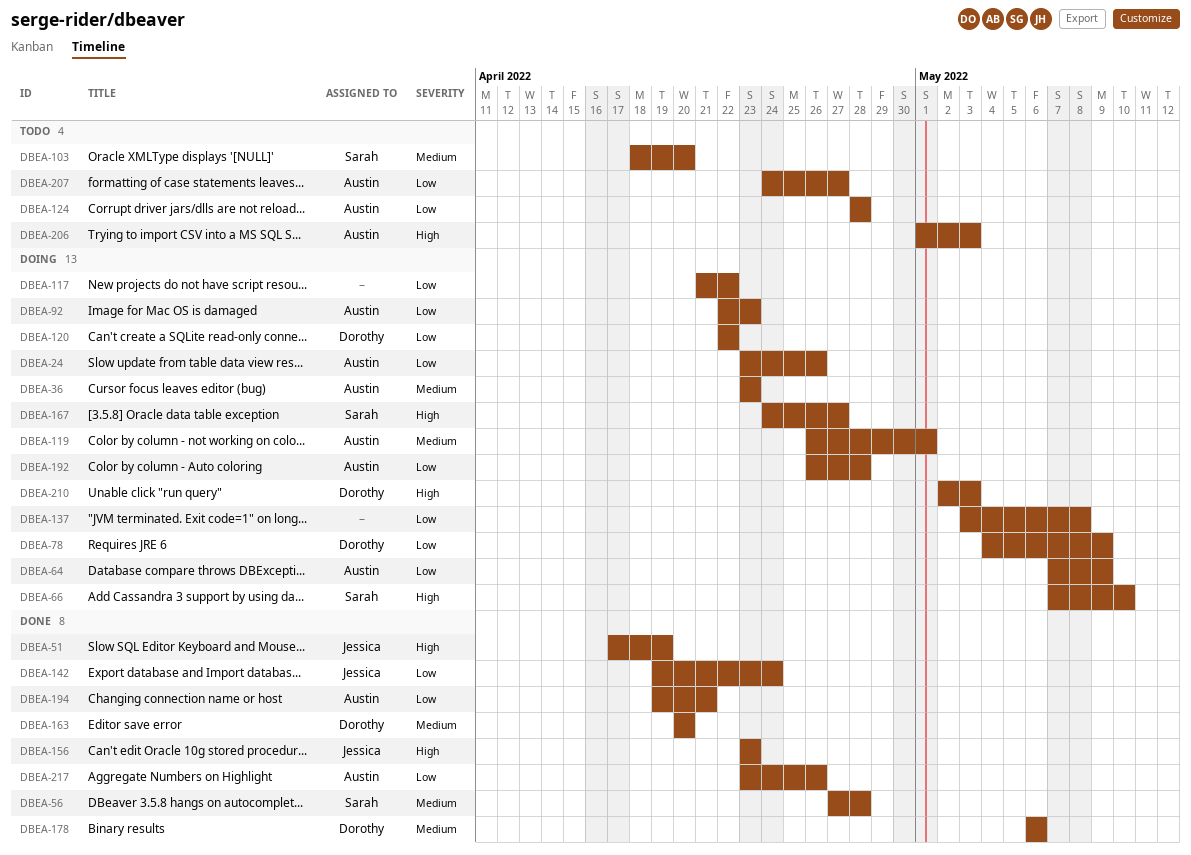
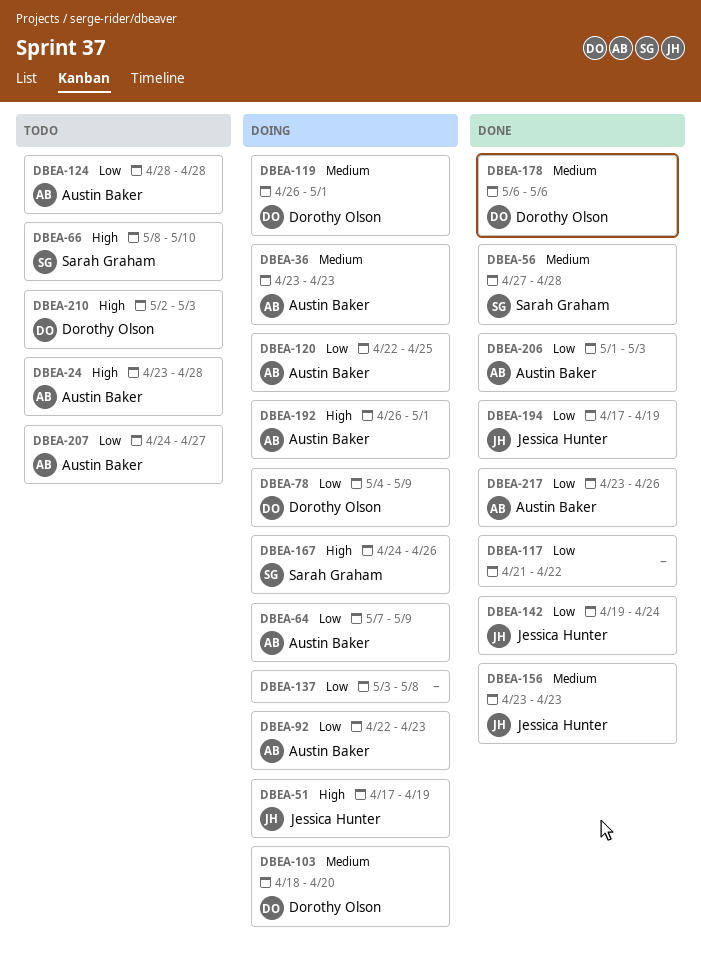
DBEA-24, status: Doing -> Todo
DBEA-24, priority: Low -> High
DBEA-24, due: Apr 26 -> Apr 28
DBEA-51, status: Done -> Doing
DBEA-66, status: Doing -> Todo
DBEA-66, start: May 7 -> May 8
DBEA-103, status: Todo -> Doing
DBEA-103, owner: Sarah Graham -> Dorothy Olson
DBEA-117, status: Doing -> Done
DBEA-119, owner: Austin Baker -> Dorothy Olson
DBEA-120, owner: Dorothy Olson -> Austin Baker
DBEA-120, due: Apr 22 -> Apr 25
DBEA-156, priority: High -> Medium
DBEA-163: present -> none
DBEA-167, due: Apr 27 -> Apr 26
DBEA-192, priority: Low -> High
DBEA-192, due: Apr 28 -> May 1
DBEA-194, owner: Austin Baker -> Jessica Hunter
DBEA-194, start: Apr 19 -> Apr 17
DBEA-194, due: Apr 21 -> Apr 19
DBEA-206, status: Todo -> Done
DBEA-206, priority: High -> Low
DBEA-210, status: Doing -> Todo

